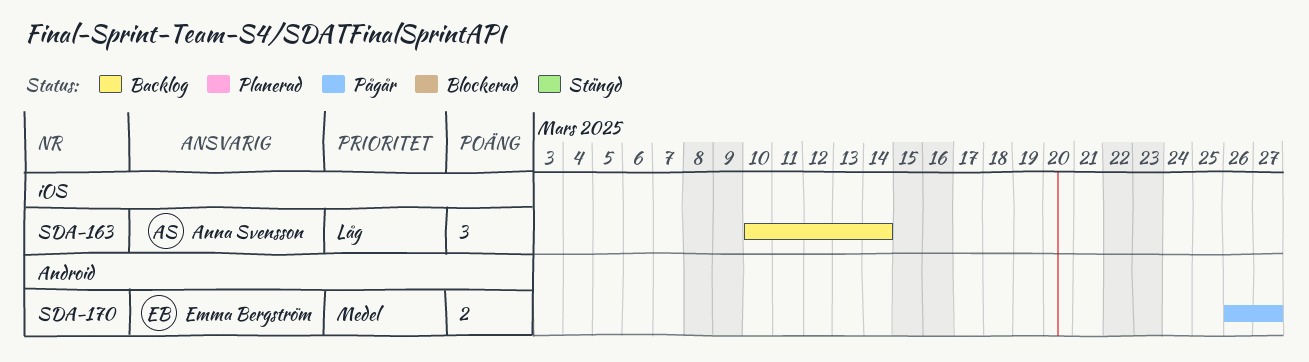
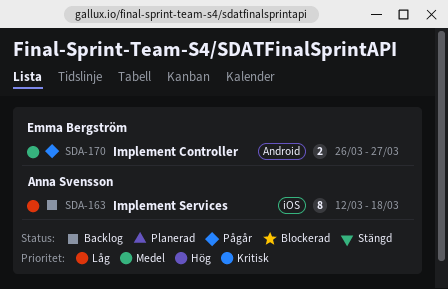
SDA-163, estimate: 3 -> 8
SDA-163, start: Mar 10 -> Mar 12
SDA-163, due: Mar 14 -> Mar 18

